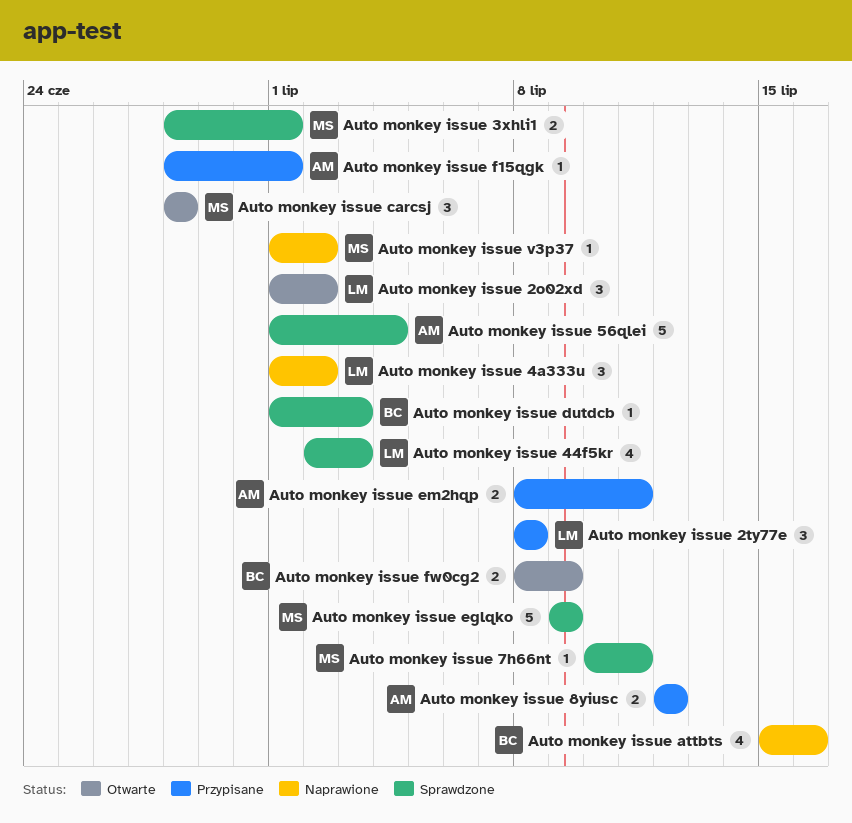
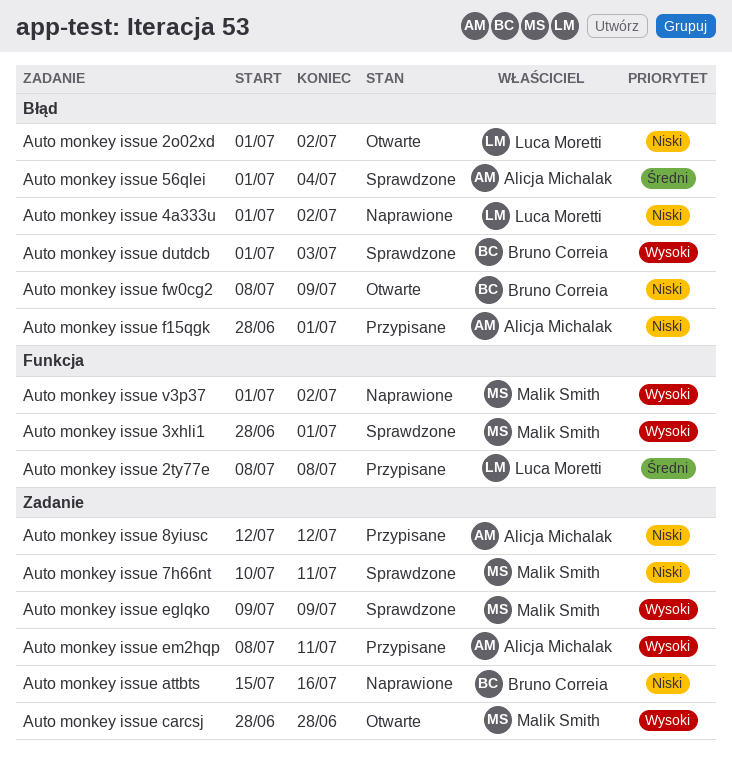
Auto monkey issue 44f5kr: present -> none

